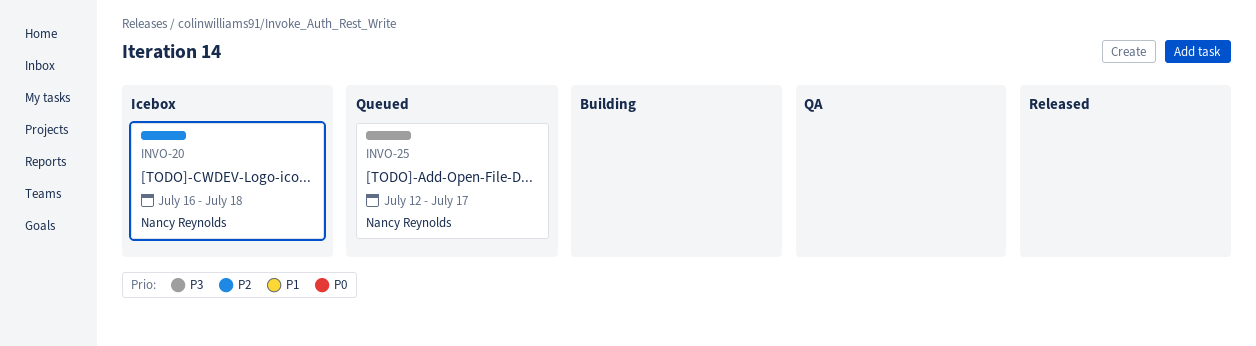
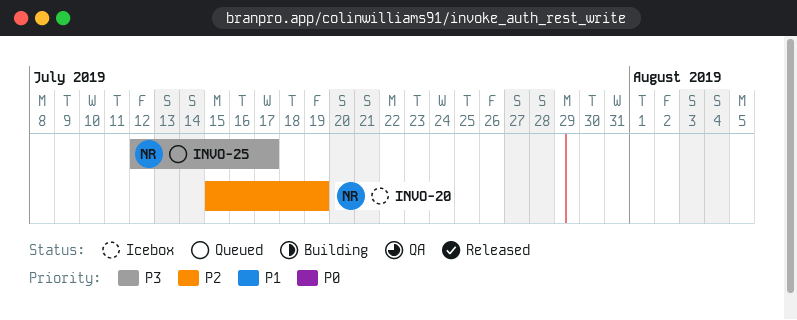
INVO-20, start: Jul 16 -> Jul 15
INVO-20, due: Jul 18 -> Jul 19

